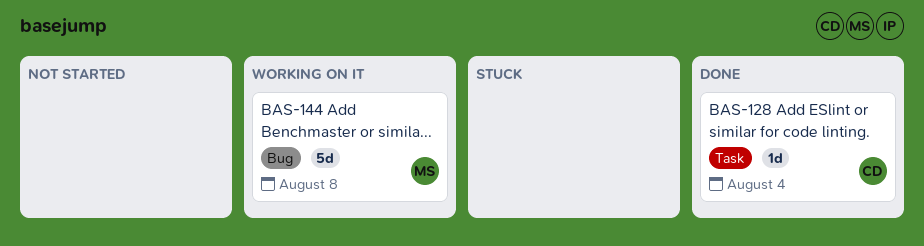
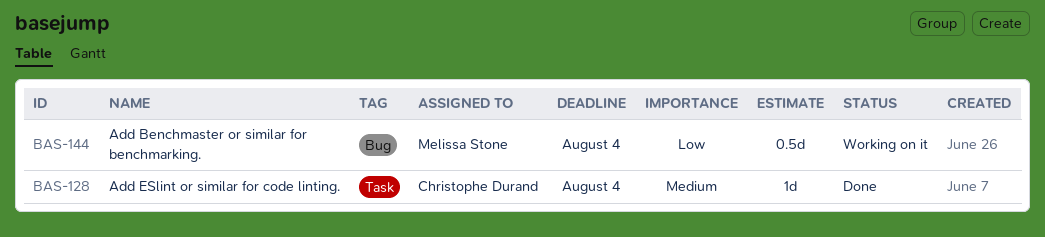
BAS-144, estimate: 5d -> 0.5d
BAS-144, due: Aug 8 -> Aug 4

